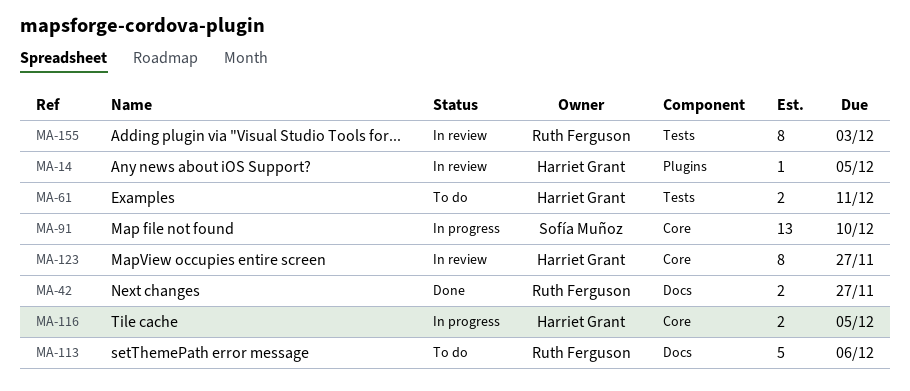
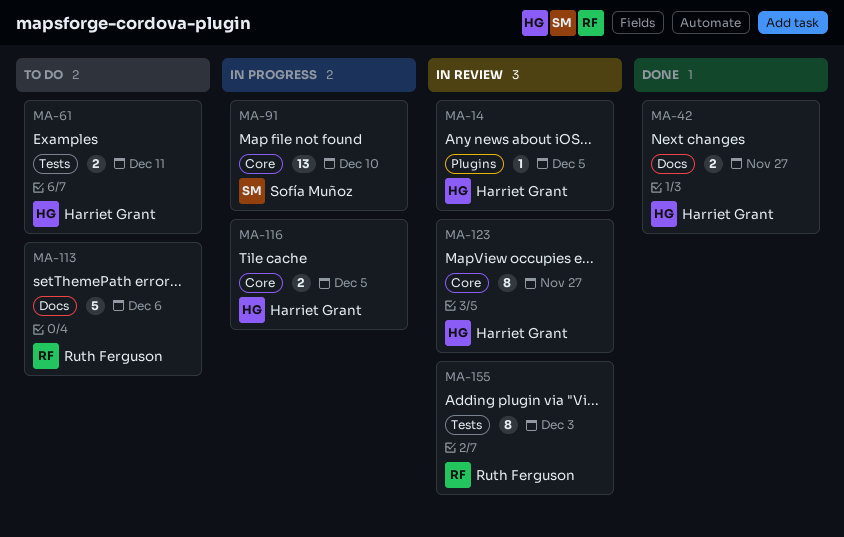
MA-42, owner: Ruth Ferguson -> Harriet Grant

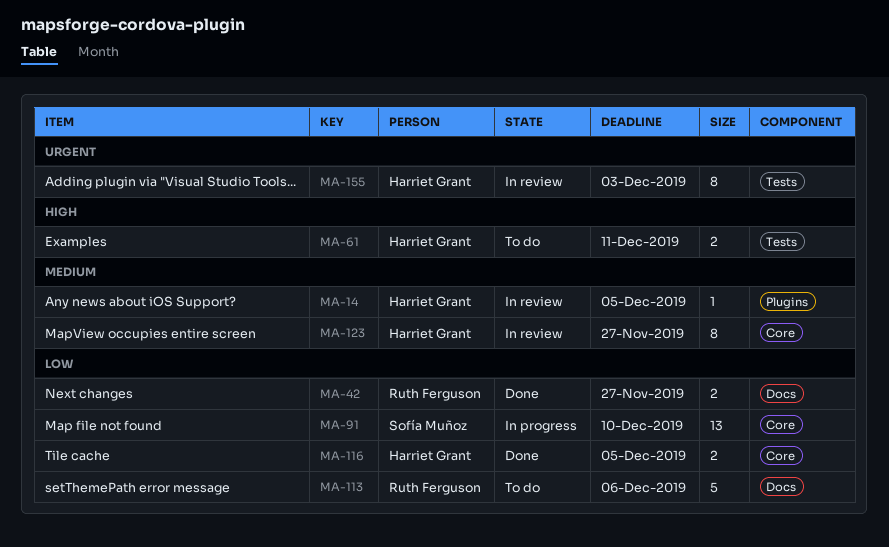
MA-42, owner: Harriet Grant -> Ruth Ferguson
MA-116, status: In progress -> Done
MA-155, owner: Ruth Ferguson -> Harriet Grant

